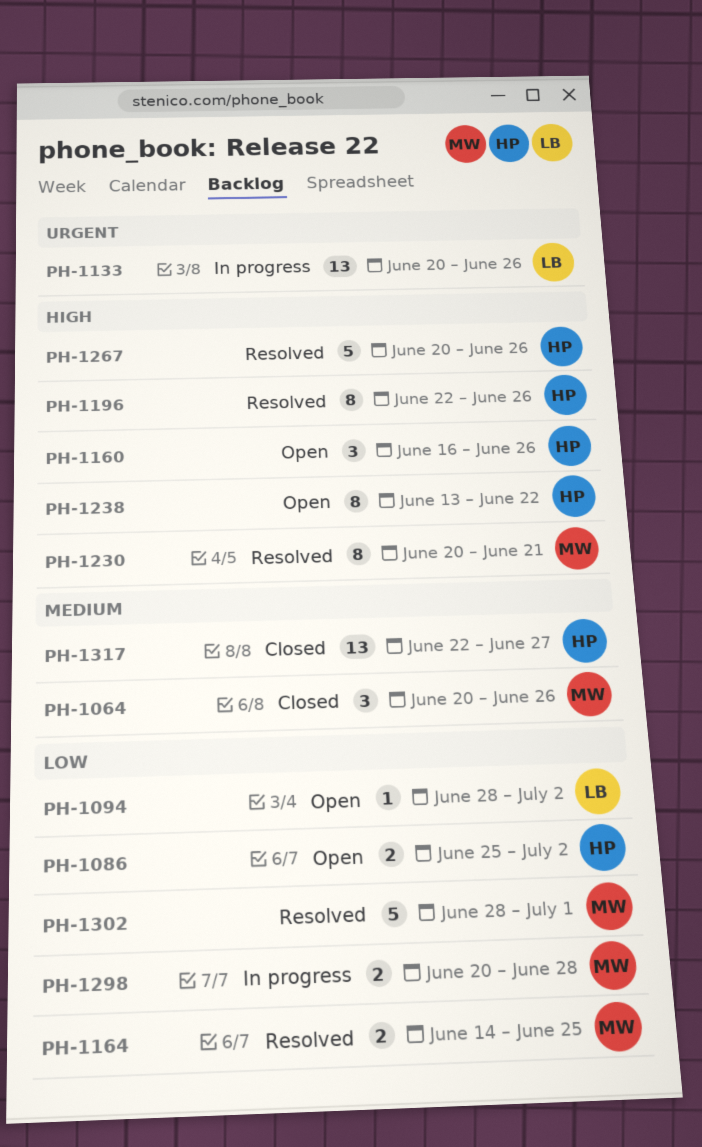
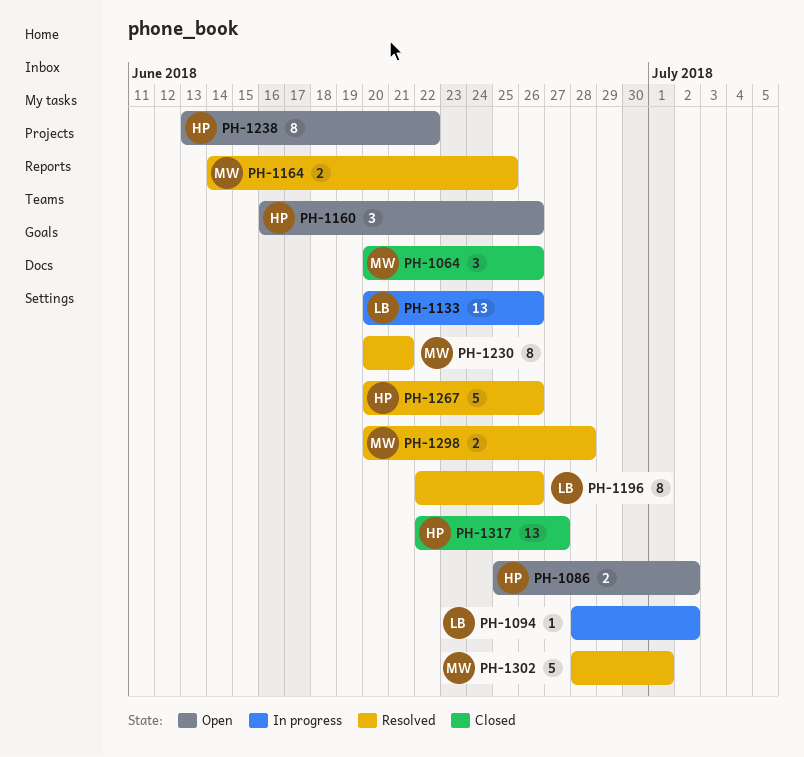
PH-1094, status: Open -> In progress
PH-1196, owner: HP -> LB
PH-1298, status: In progress -> Resolved

